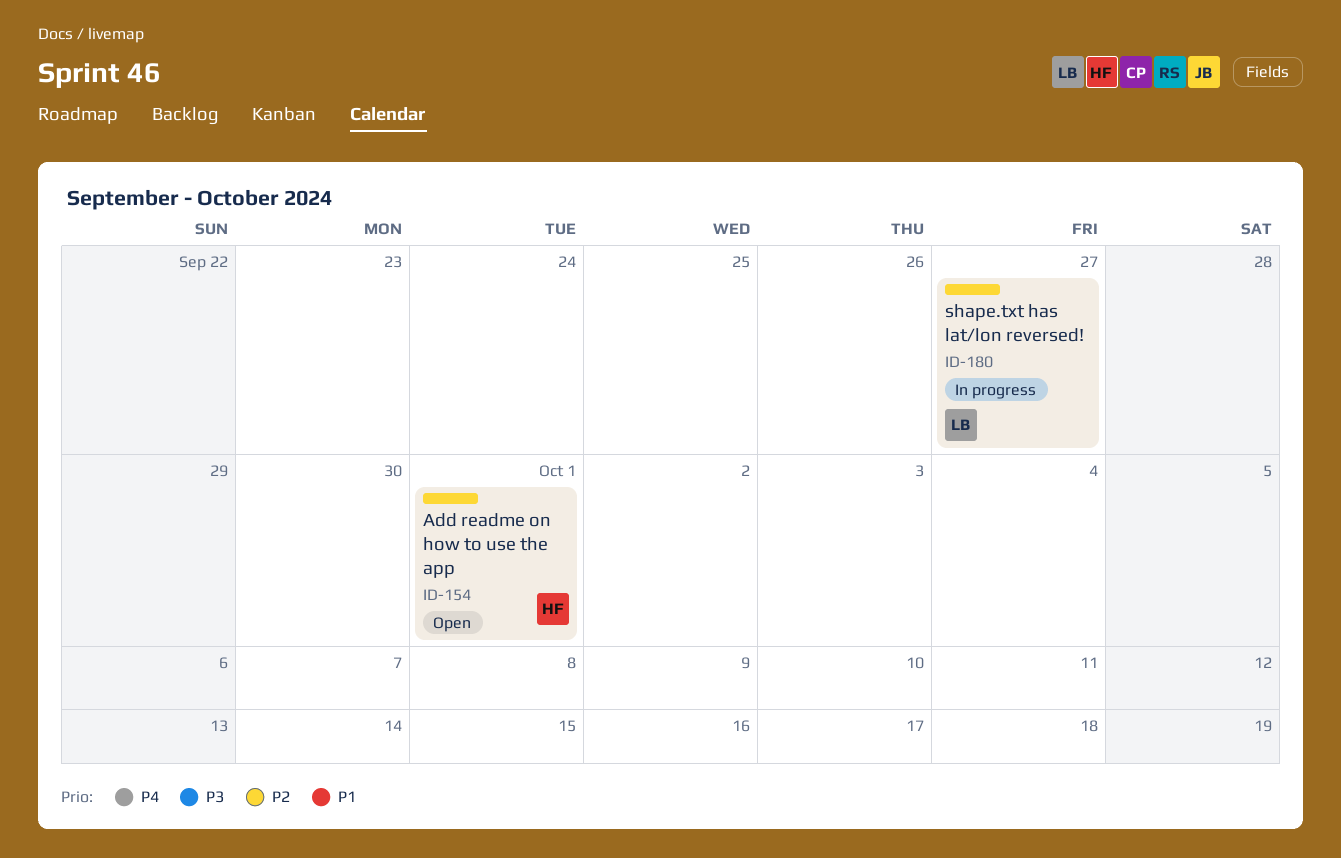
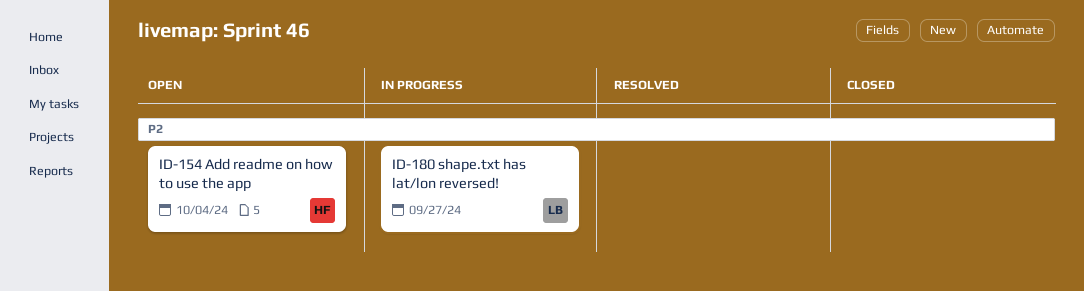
ID-154, due: Oct 1 -> Oct 4

